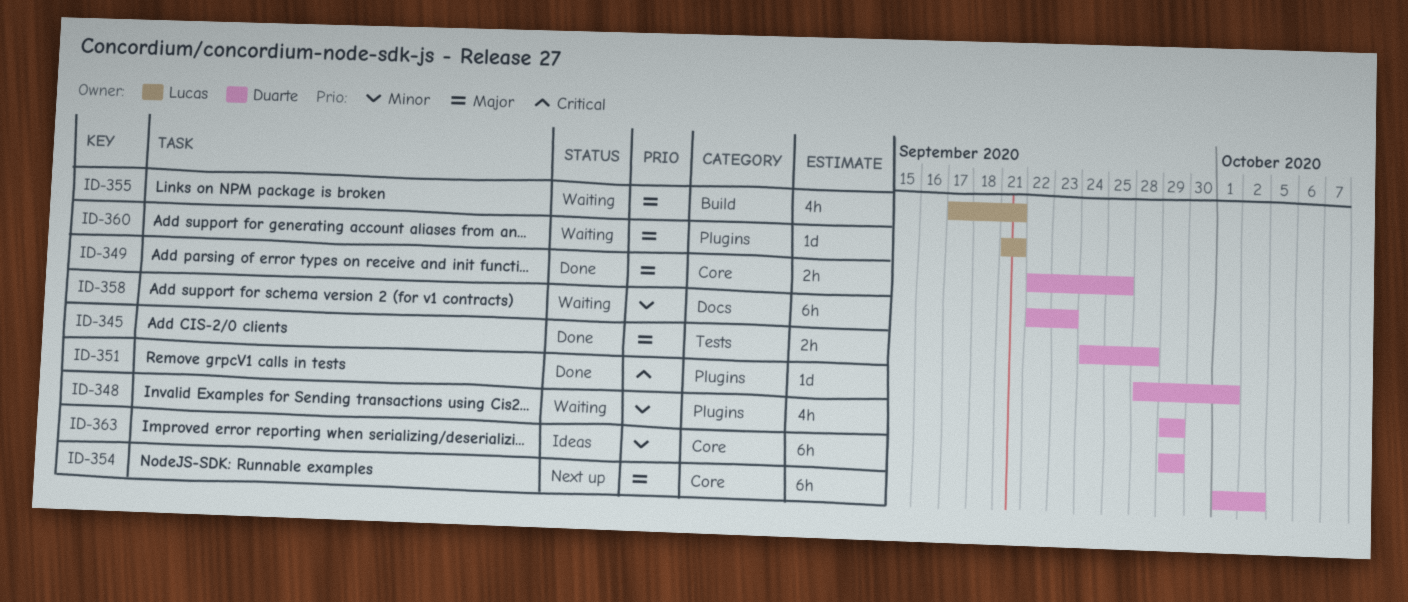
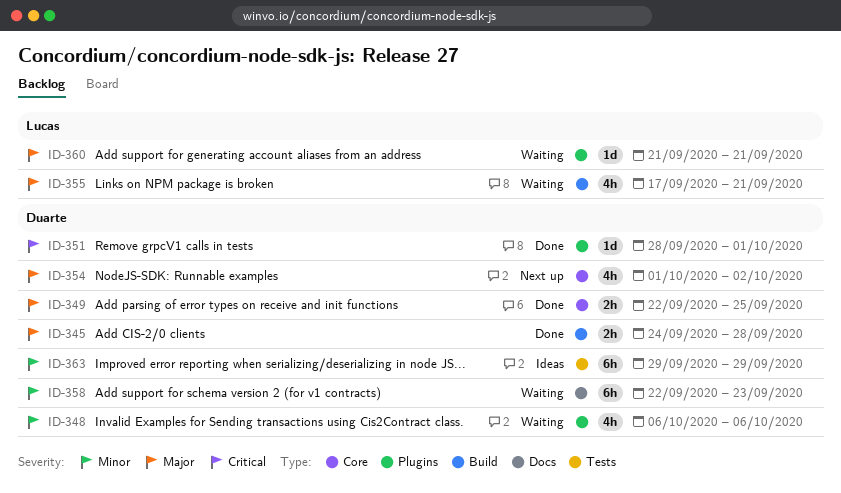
ID-345, label: Tests -> Build
ID-348, start: Sep 29 -> Oct 6
ID-348, due: Sep 29 -> Oct 6
ID-354, estimate: 6h -> 4h
ID-363, label: Core -> Tests

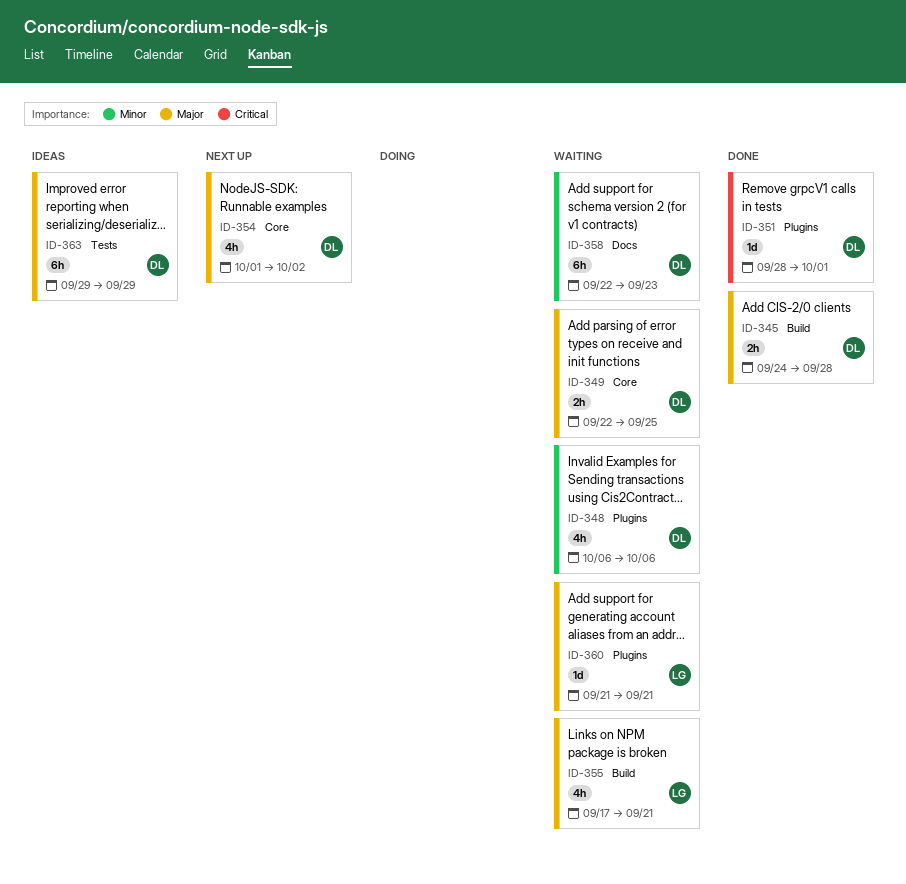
ID-349, status: Done -> Waiting
ID-363, priority: Minor -> Major

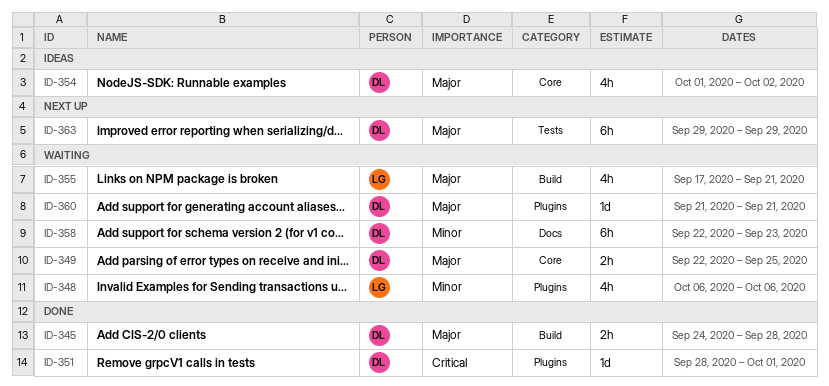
ID-348, owner: DL -> LG
ID-354, status: Next up -> Ideas
ID-360, owner: LG -> DL
ID-363, status: Ideas -> Next up

